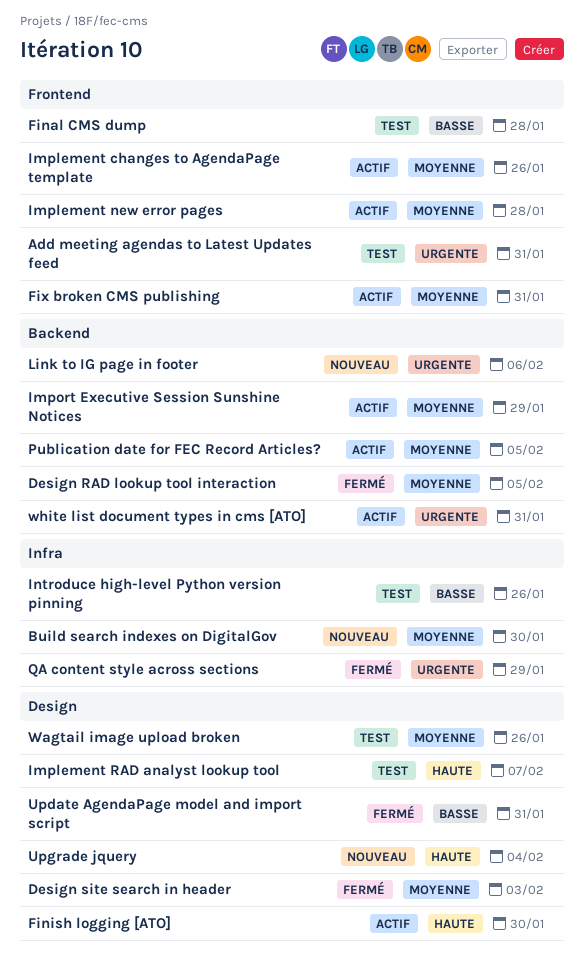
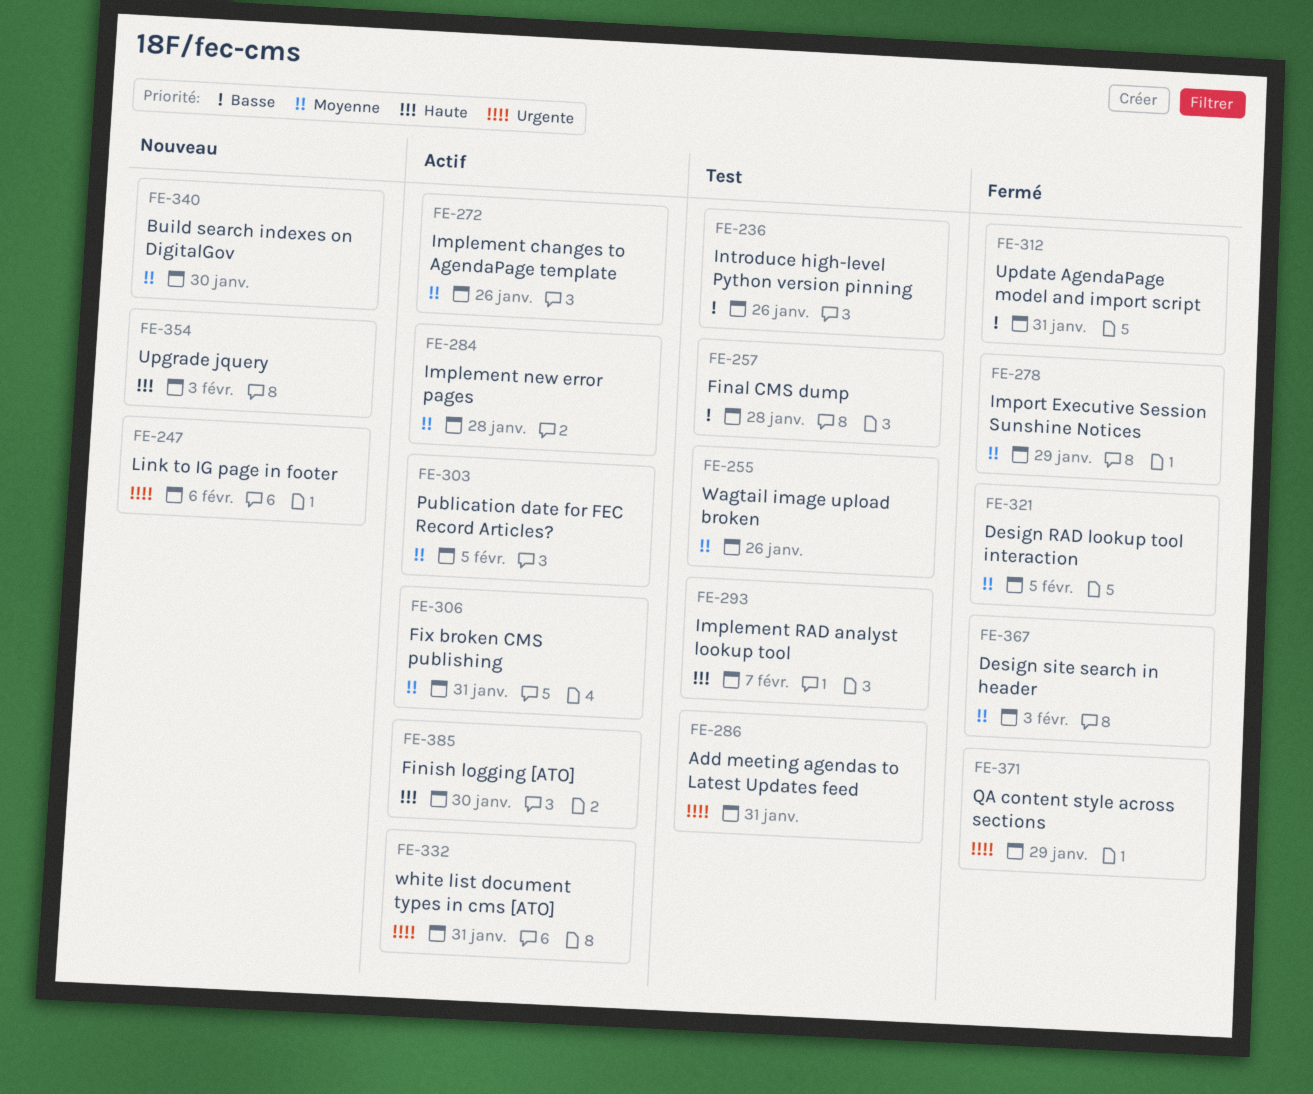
Import Executive Session Sunshine Notices, status: Actif -> Fermé
Upgrade jquery, due: Feb 4 -> Feb 3

